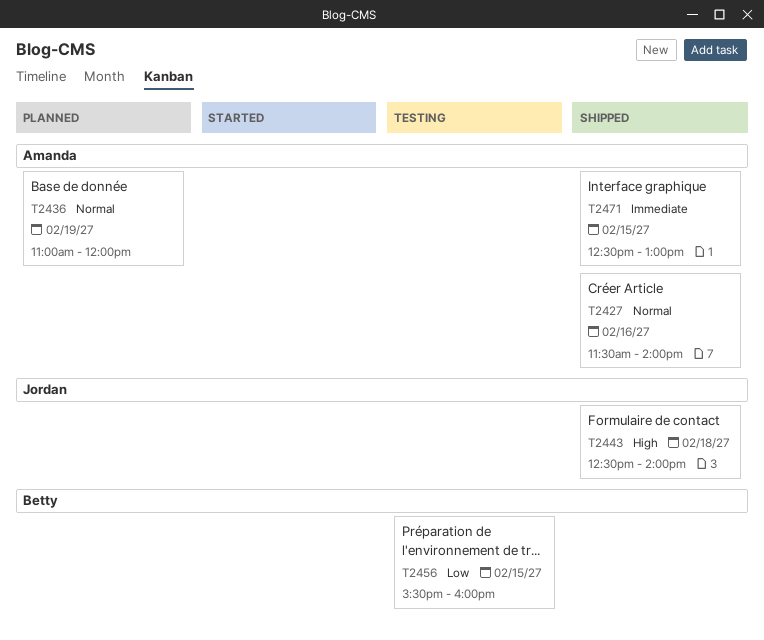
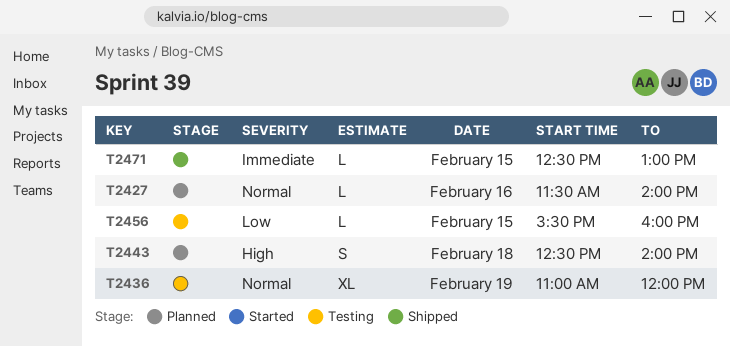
T2427, status: Shipped -> Planned
T2436, status: Planned -> Testing
T2443, status: Shipped -> Planned

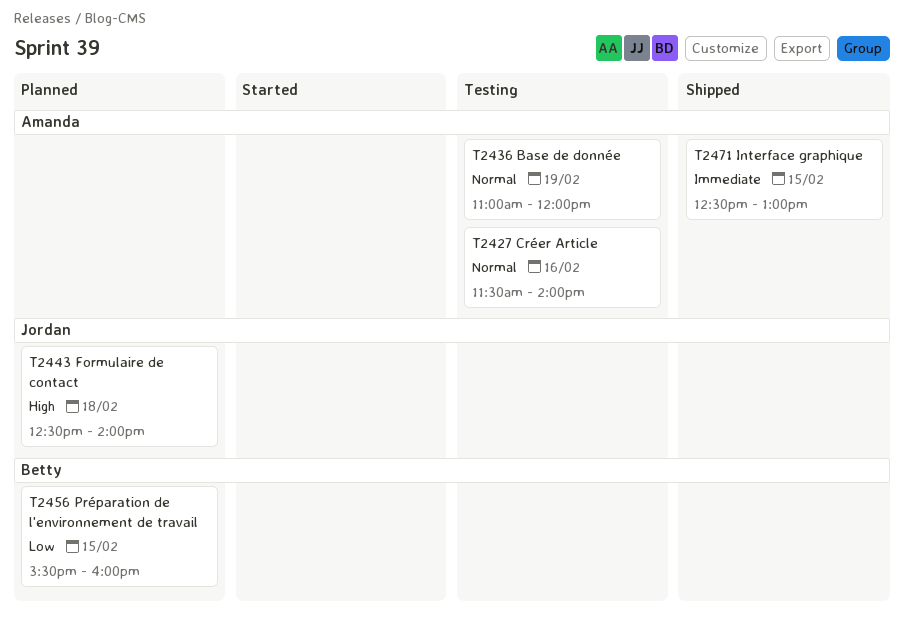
T2427, status: Planned -> Testing
T2456, status: Testing -> Planned

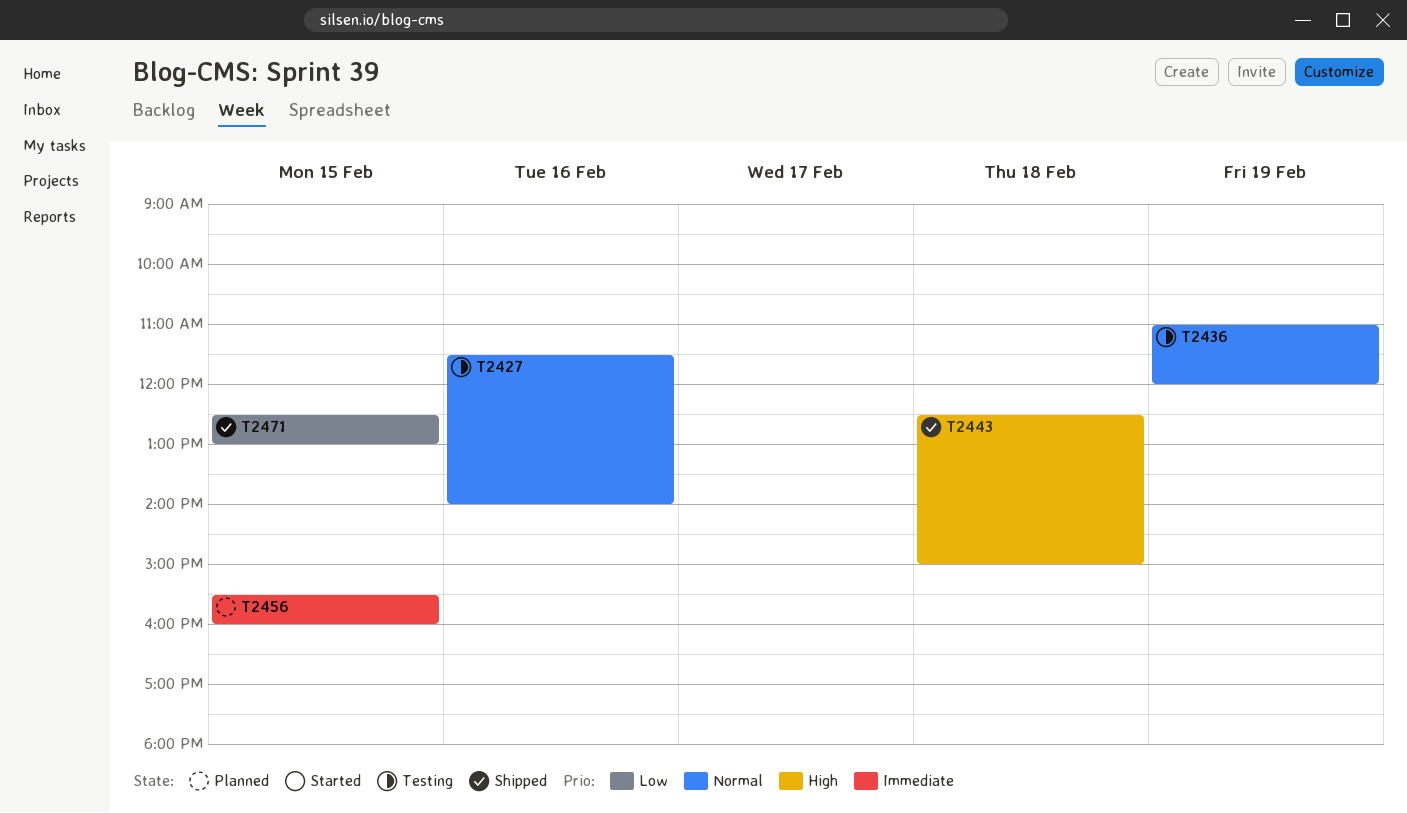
T2443, status: Planned -> Shipped
T2443, ends: 14:00 -> 15:00
T2456, priority: Low -> Immediate
T2471, priority: Immediate -> Low

